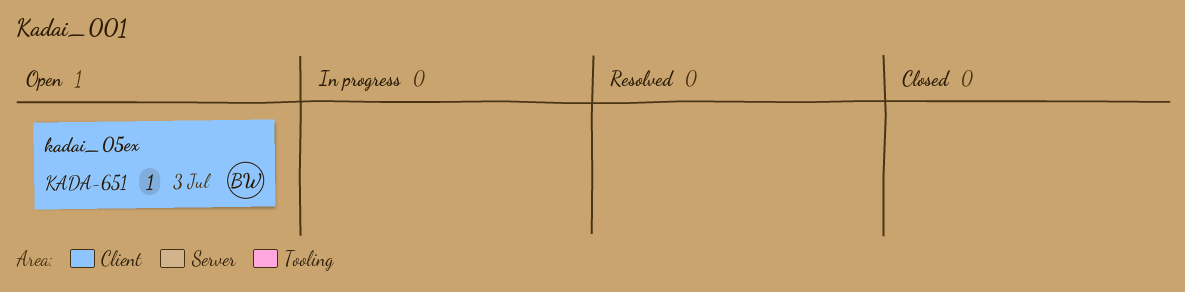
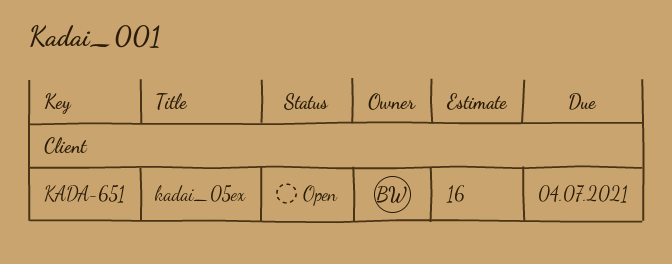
KADA-651, estimate: 1 -> 16
KADA-651, due: Jul 3 -> Jul 4

